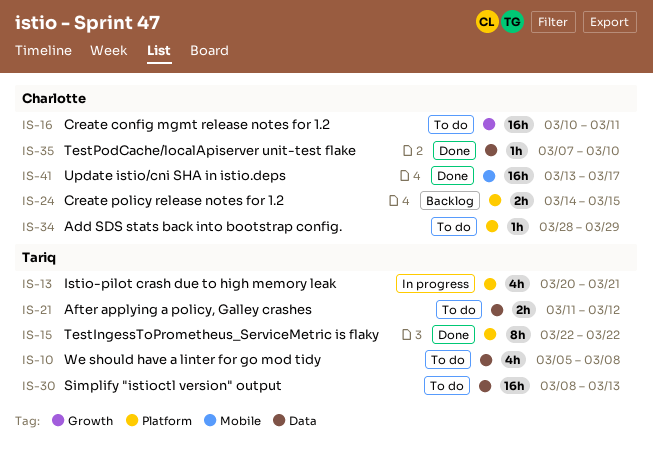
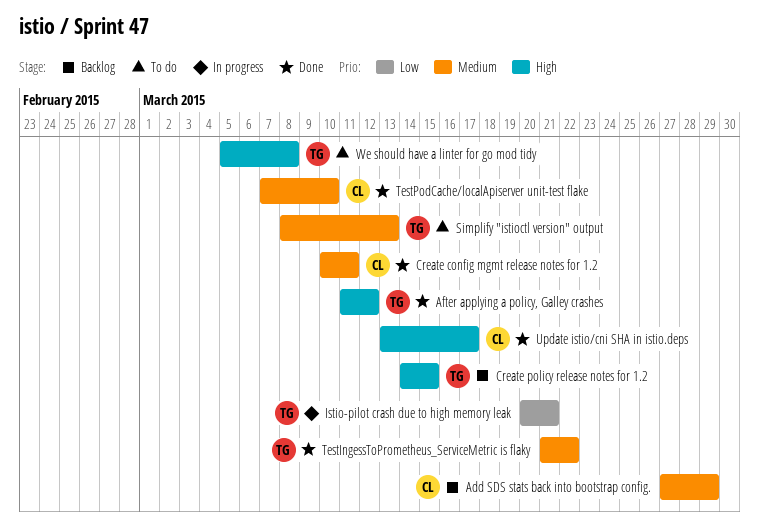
Add SDS stats back into bootstrap config., status: To do -> Backlog
Add SDS stats back into bootstrap config., start: Mar 28 -> Mar 27
After applying a policy, Galley crashes, status: To do -> Done
Create config mgmt release notes for 1.2, status: To do -> Done
Create policy release notes for 1.2, owner: Charlotte -> Tariq
TestIngessToPrometheus_ServiceMetric is flaky, start: Mar 22 -> Mar 21

